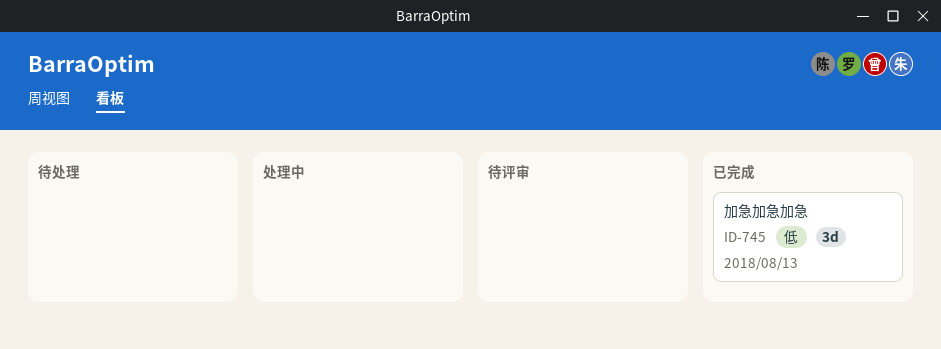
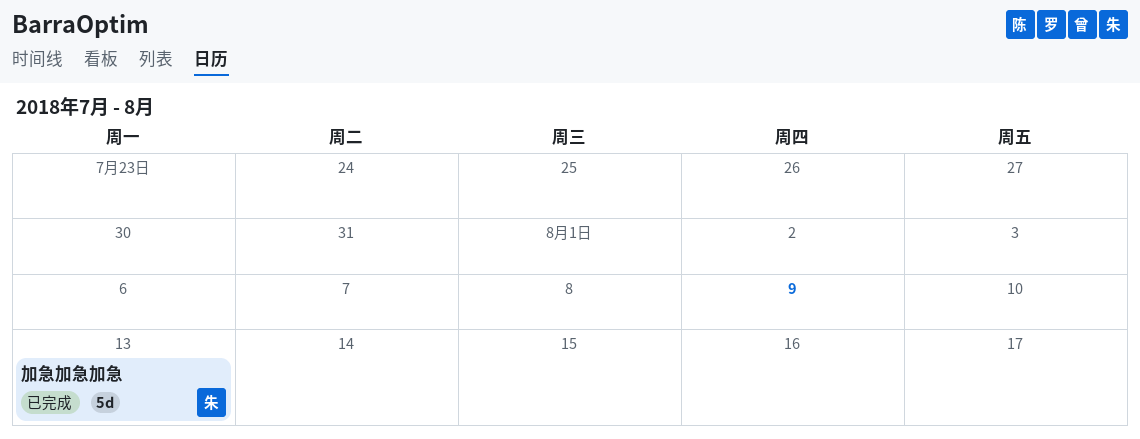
加急加急加急, estimate: 3d -> 5d

